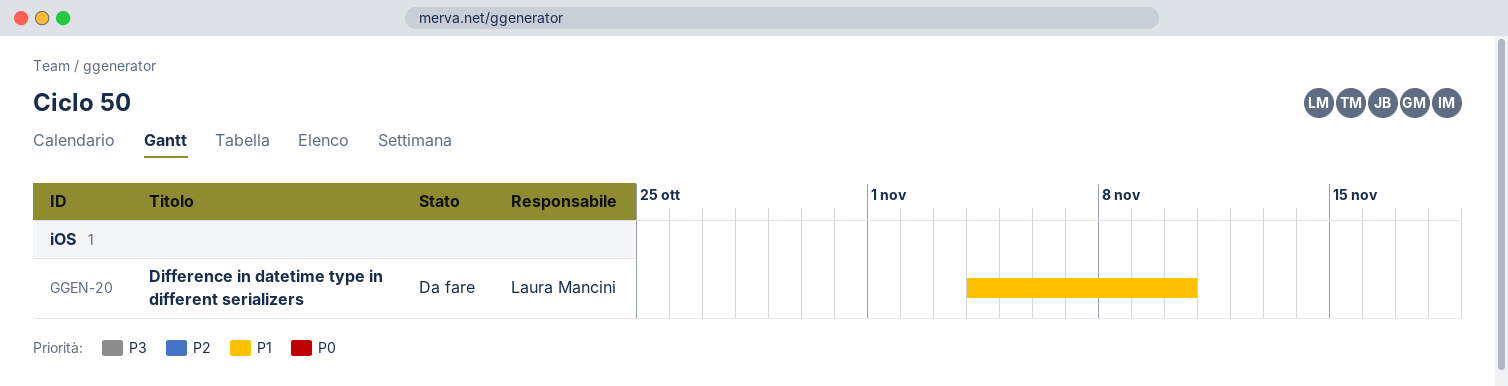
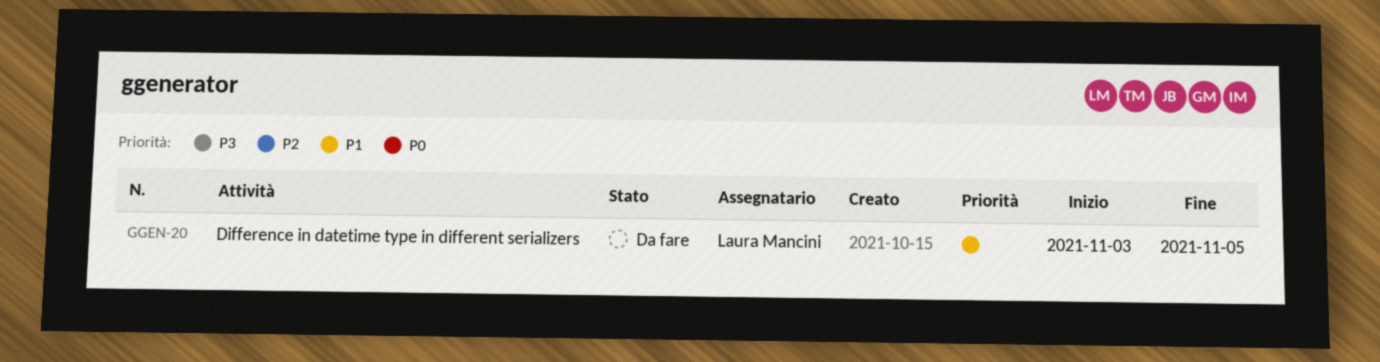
GGEN-20, start: Nov 4 -> Nov 3
GGEN-20, due: Nov 10 -> Nov 5

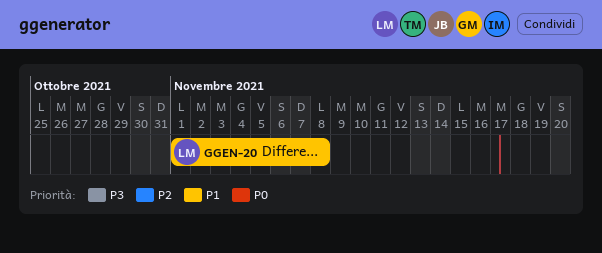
GGEN-20, start: Nov 3 -> Nov 1
GGEN-20, due: Nov 5 -> Nov 8

